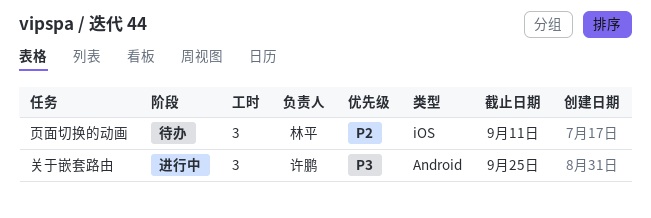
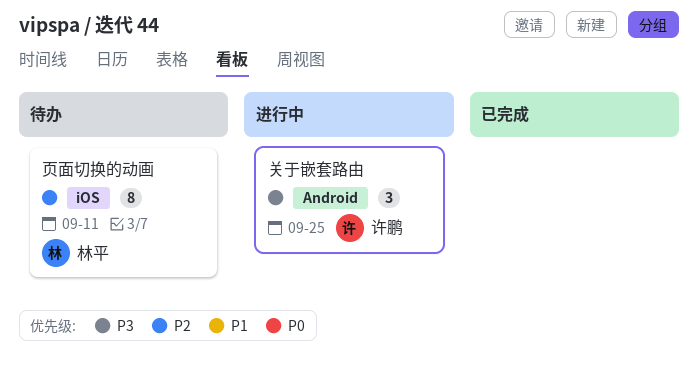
页面切换的动画, estimate: 3 -> 8

